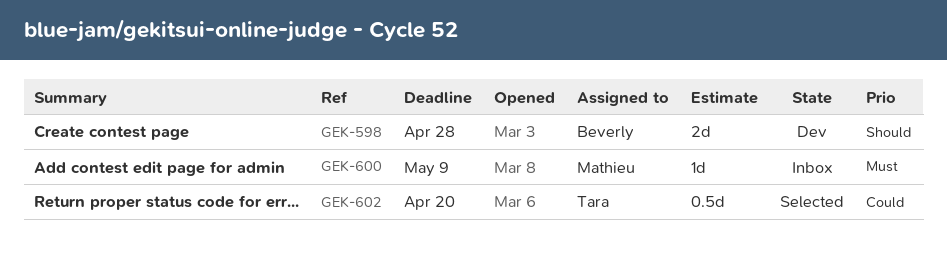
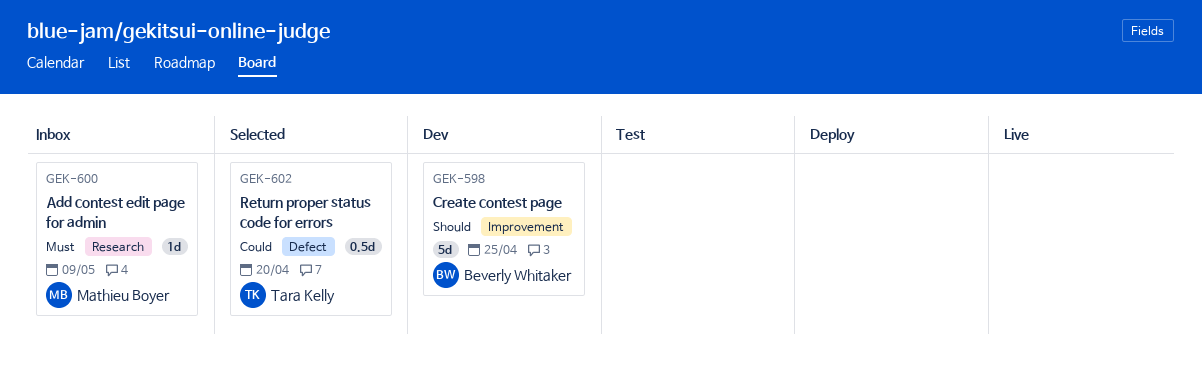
GEK-598, estimate: 2d -> 5d
GEK-598, due: Apr 28 -> Apr 25

